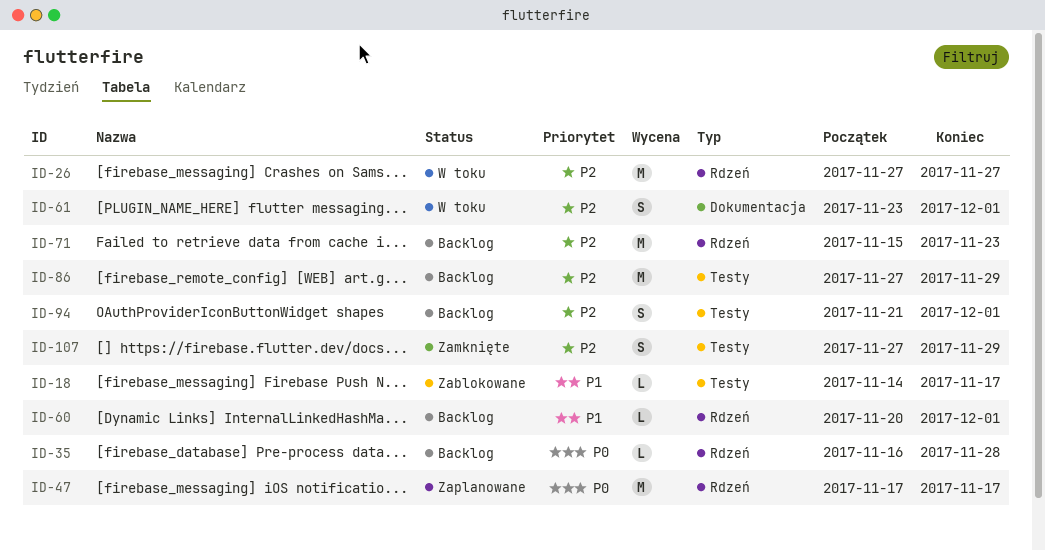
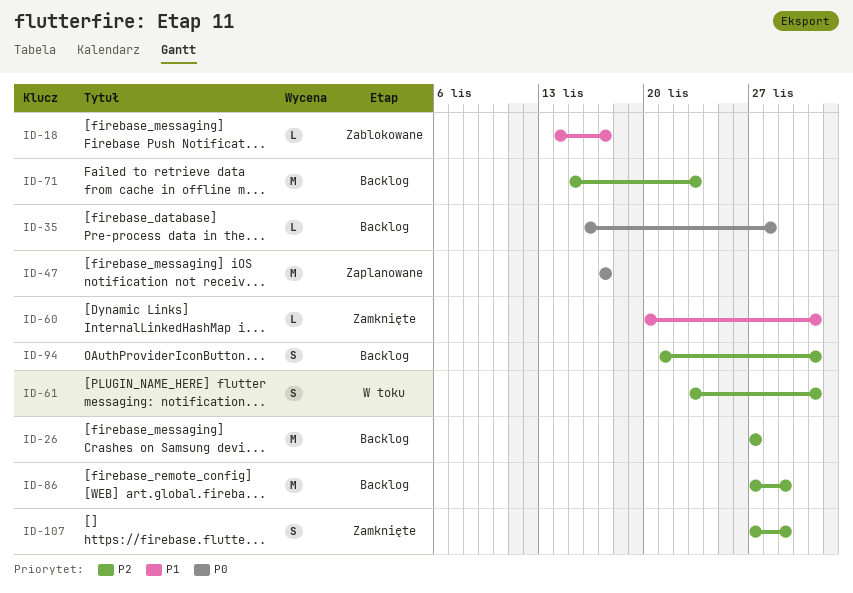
ID-26, status: W toku -> Backlog
ID-60, status: Backlog -> Zamknięte

